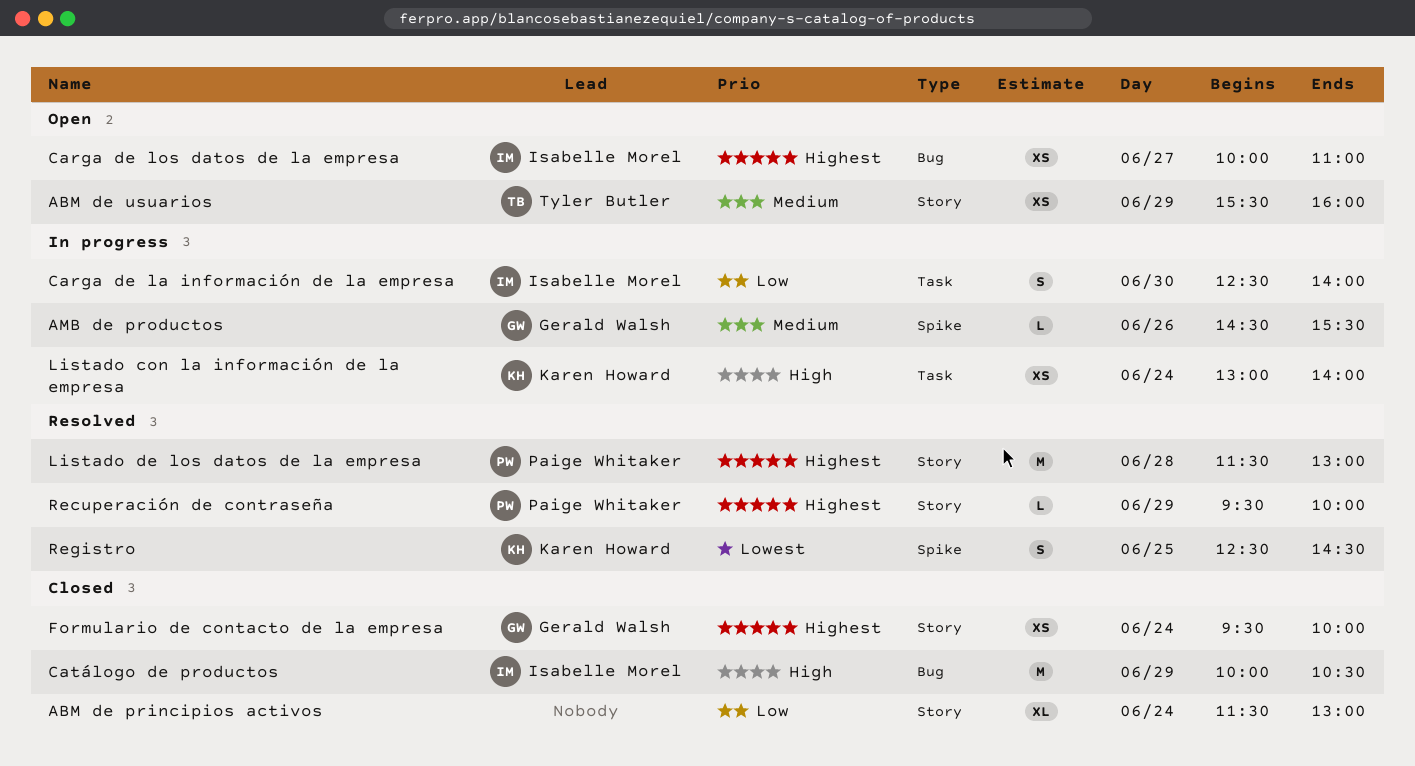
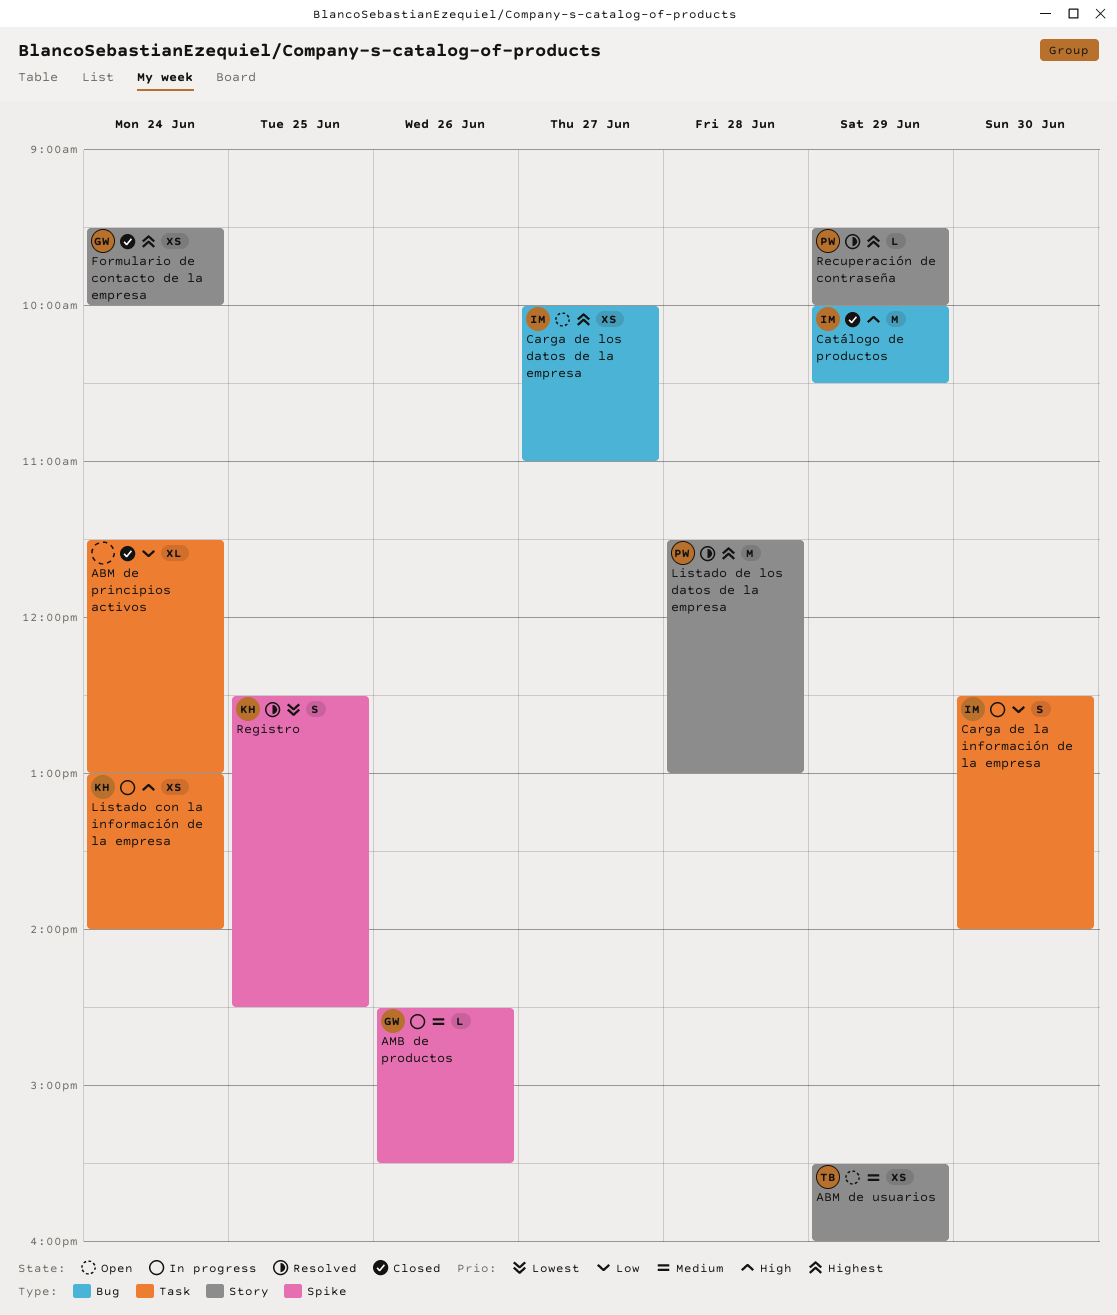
ABM de principios activos, label: Story -> Task

